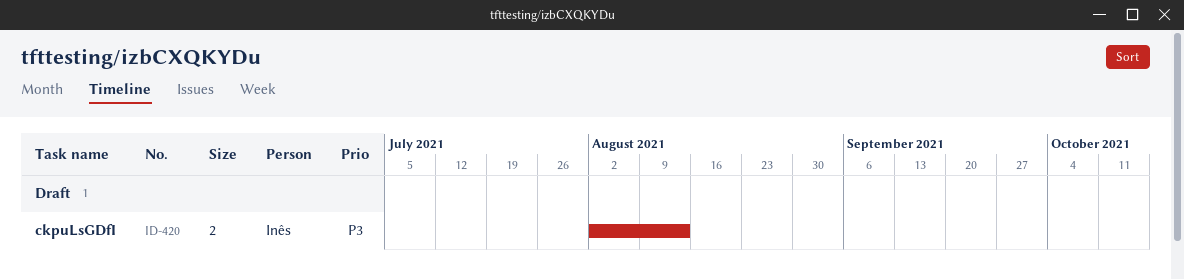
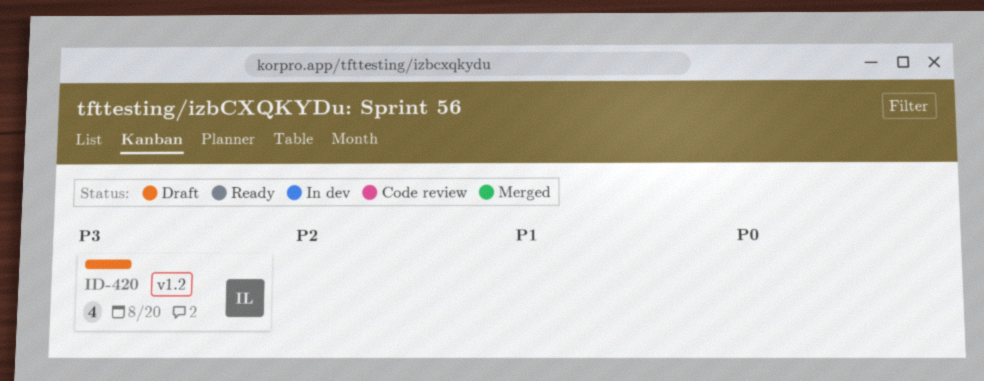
ID-420, estimate: 2 -> 4
ID-420, due: Aug 13 -> Aug 20

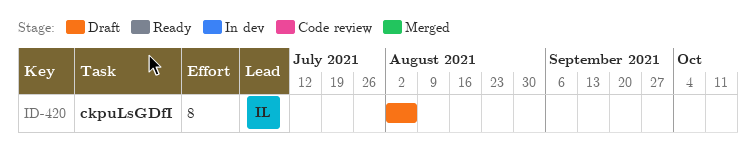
ID-420, estimate: 4 -> 8
ID-420, due: Aug 20 -> Aug 6

